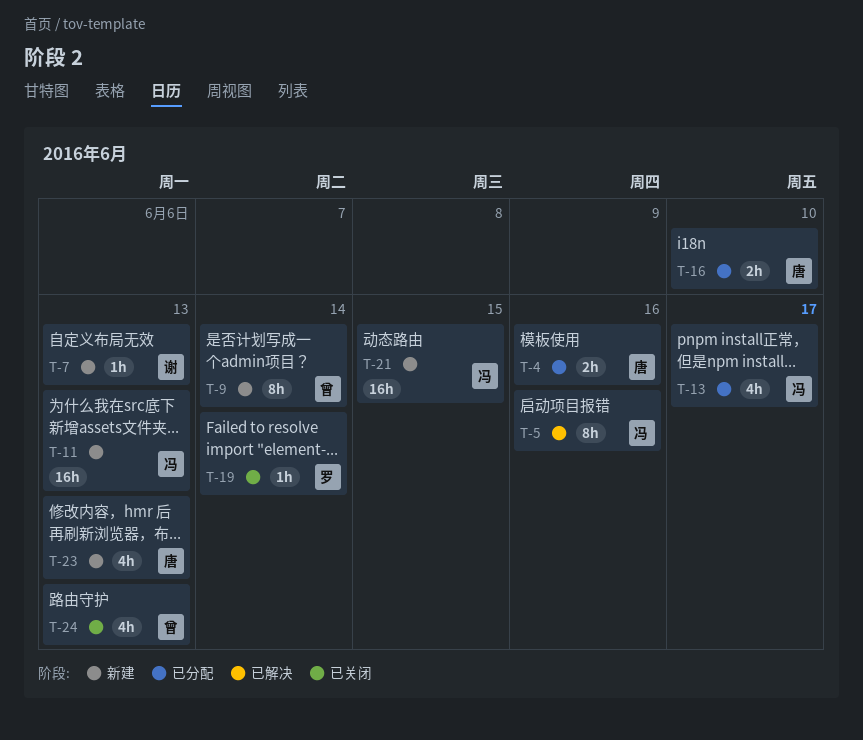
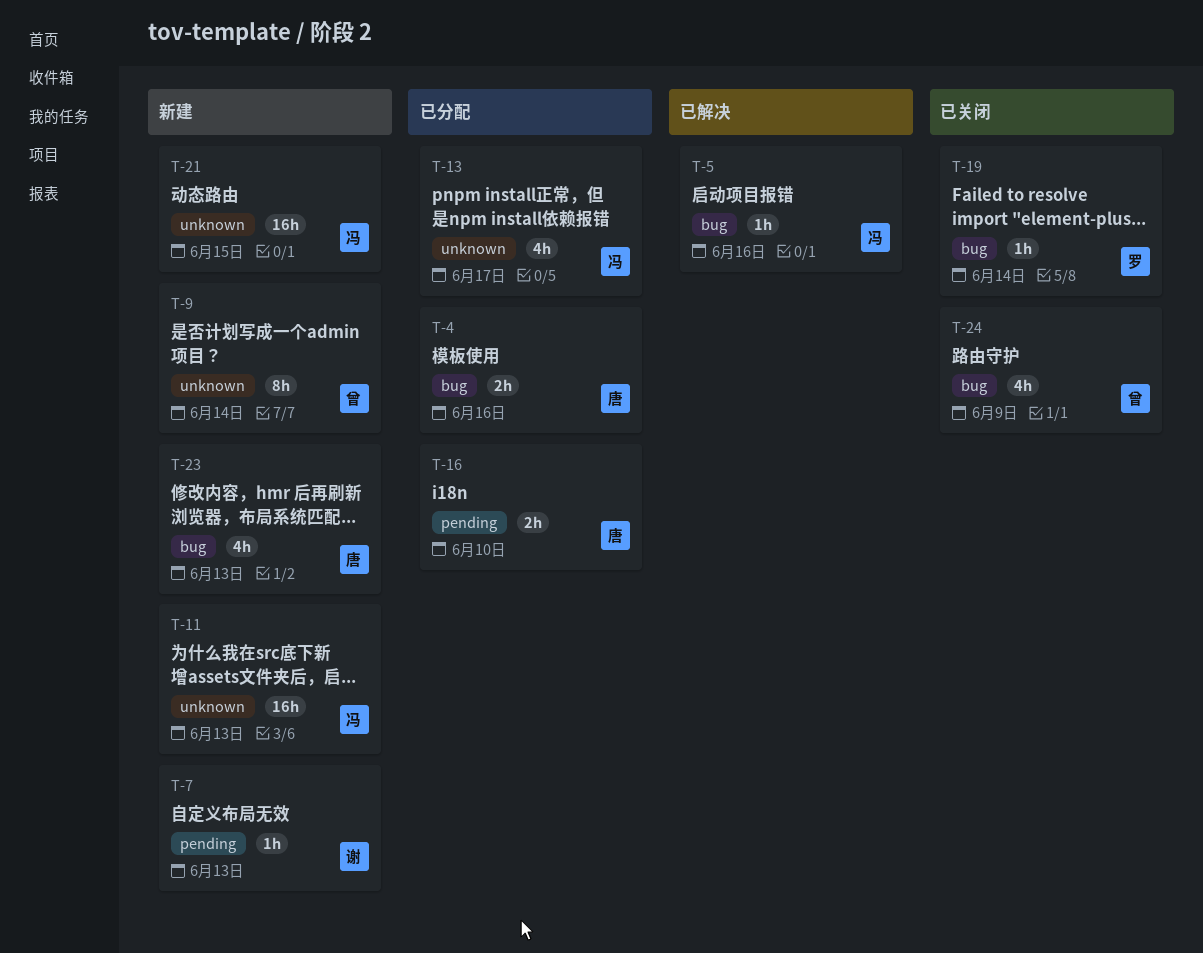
T-5, estimate: 8h -> 1h
T-24, due: Jun 13 -> Jun 9

